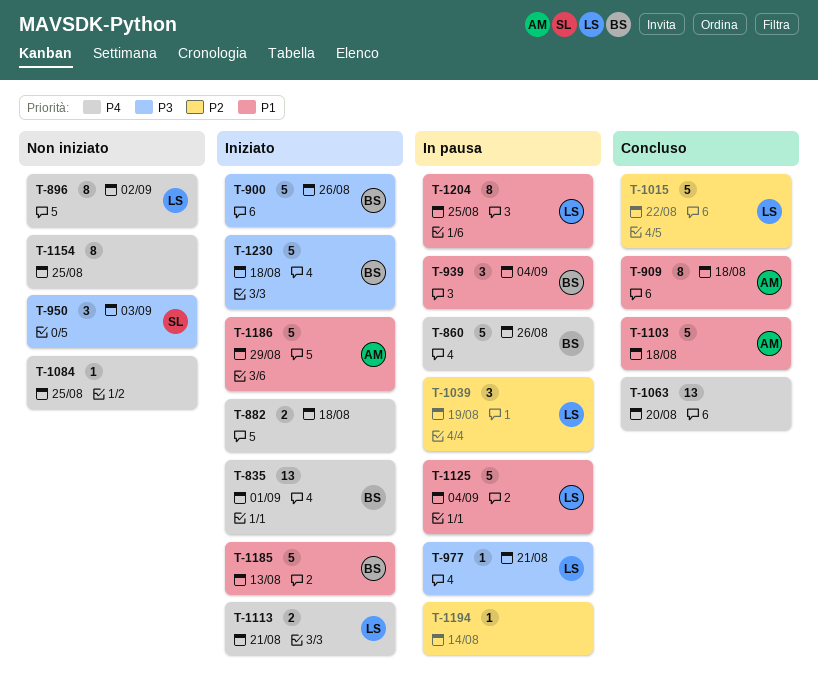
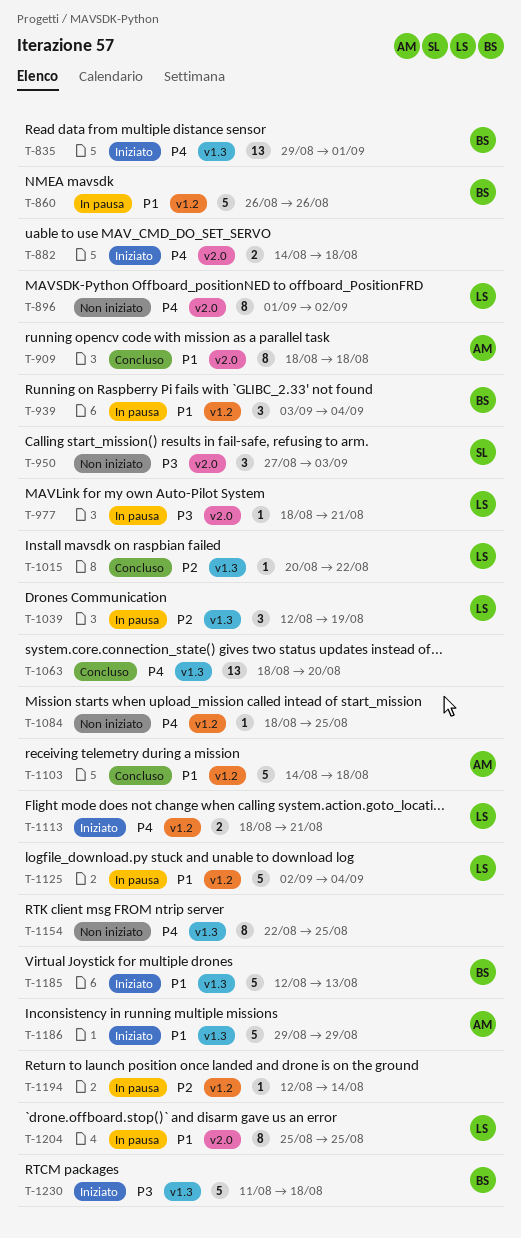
T-860, priority: P4 -> P1
T-900: present -> none
T-1015, estimate: 5 -> 1

